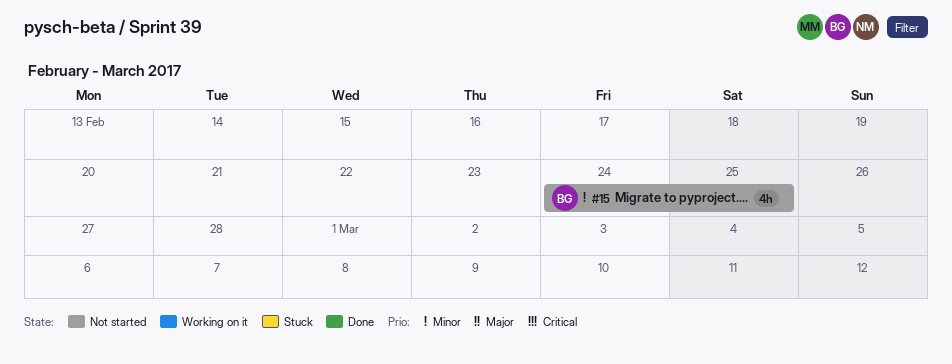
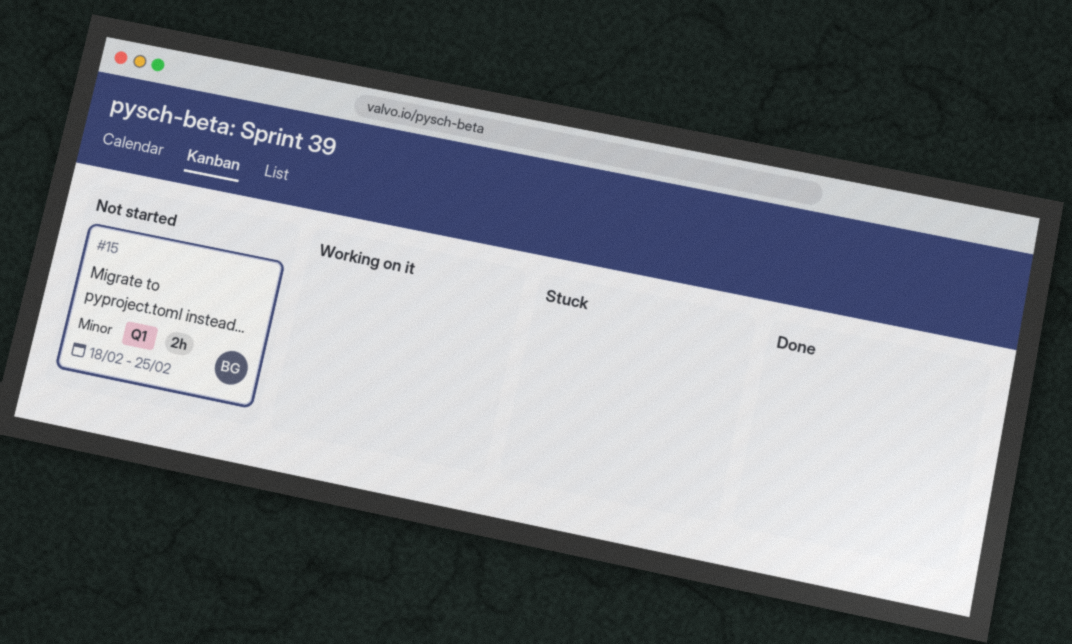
#15, estimate: 4h -> 2h
#15, start: Feb 24 -> Feb 18

